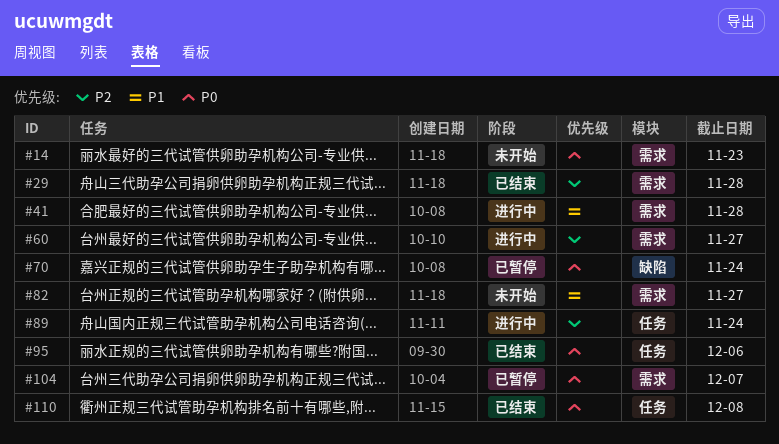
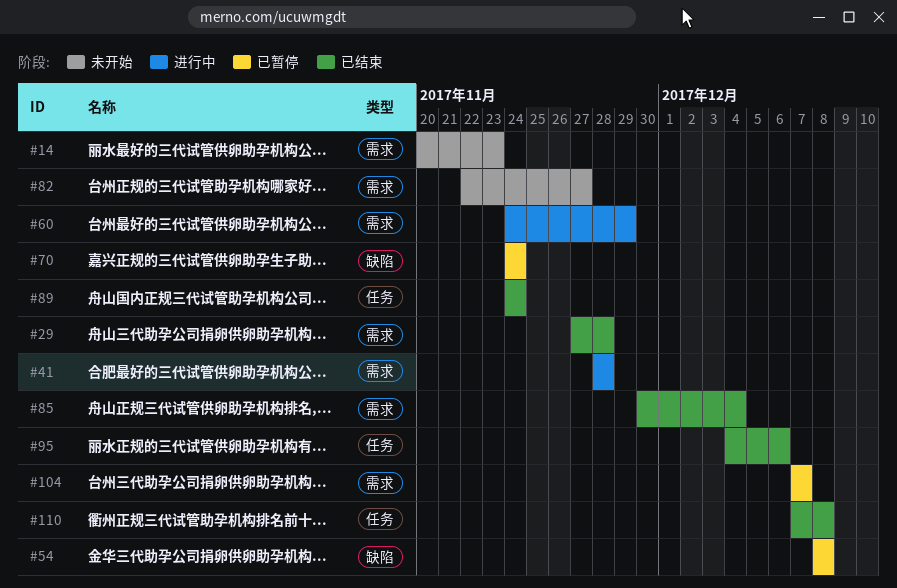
#54: none -> present
#60, due: Nov 27 -> Nov 29
#85: none -> present
#89, status: 进行中 -> 已结束

